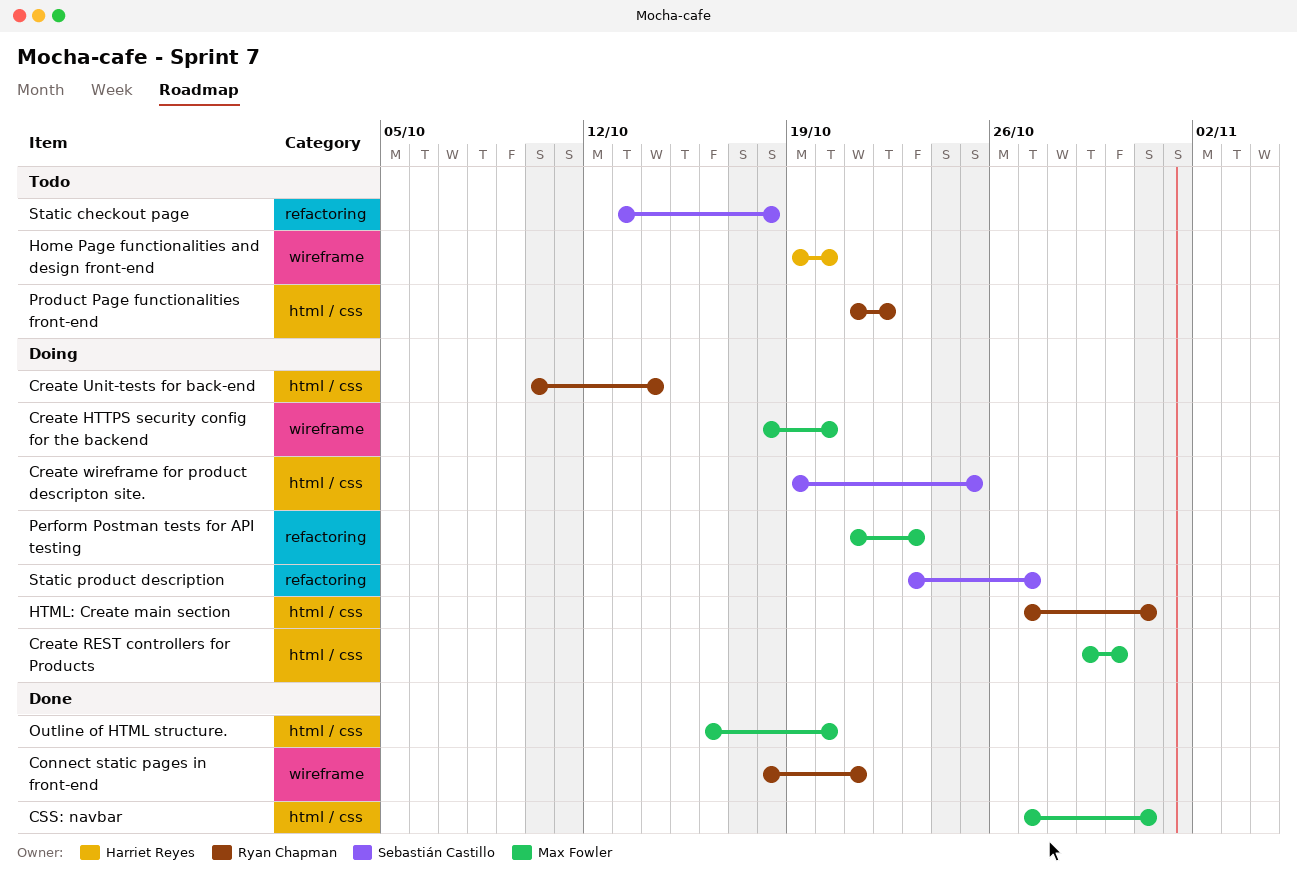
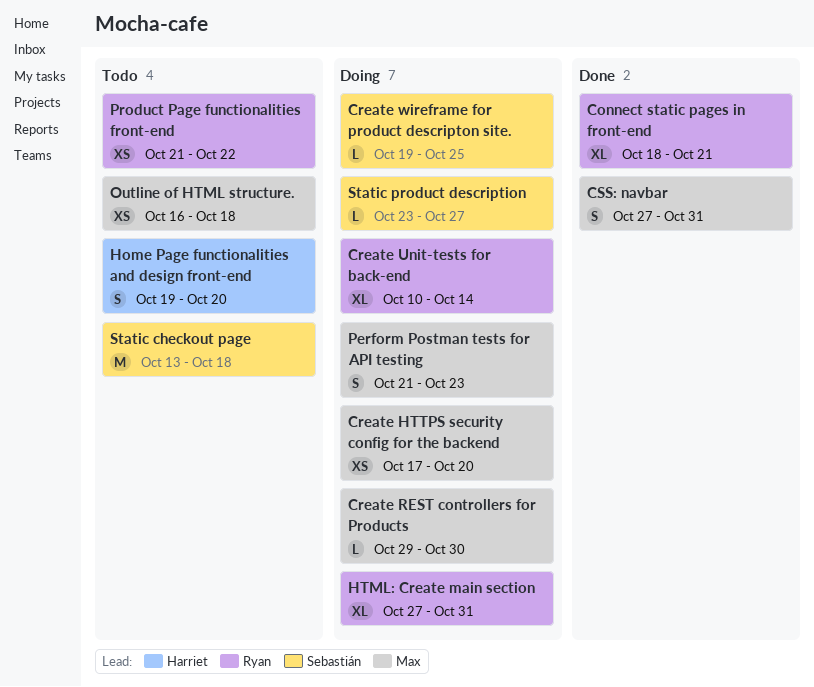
Create HTTPS security config for the backend, start: Oct 18 -> Oct 17
Outline of HTML structure., status: Done -> Todo
Outline of HTML structure., due: Oct 20 -> Oct 18

